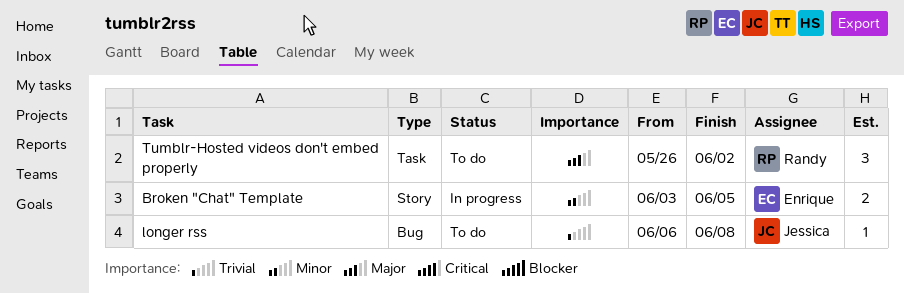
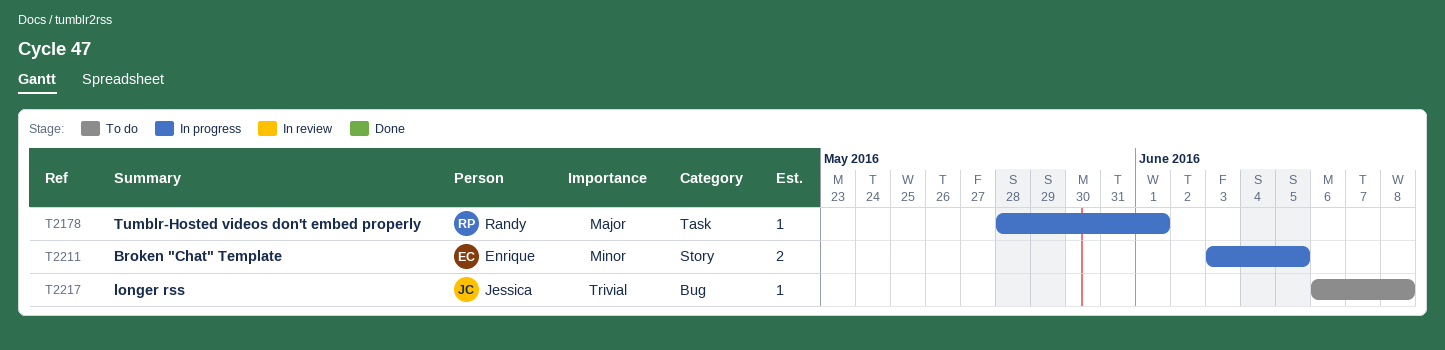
Tumblr-Hosted videos don't embed properly, status: To do -> In progress
Tumblr-Hosted videos don't embed properly, estimate: 3 -> 1
Tumblr-Hosted videos don't embed properly, start: May 26 -> May 28
Tumblr-Hosted videos don't embed properly, due: Jun 2 -> Jun 1

